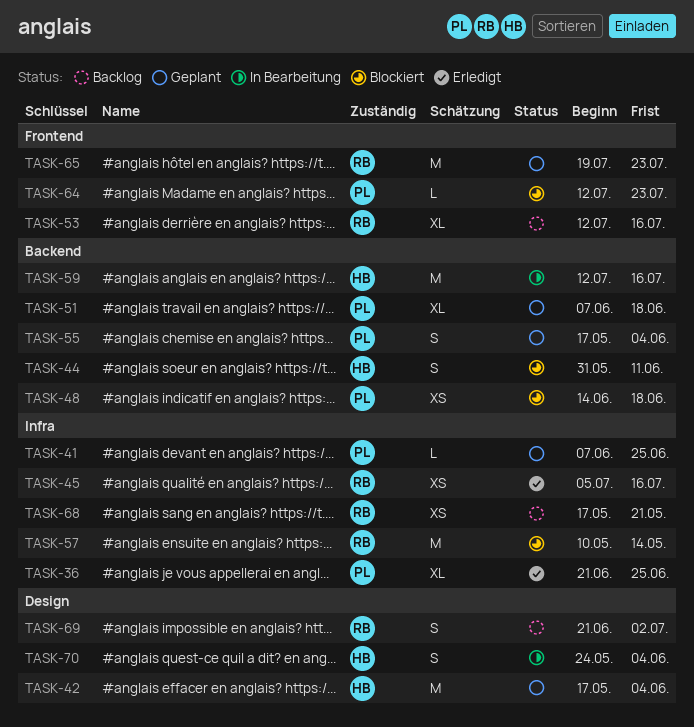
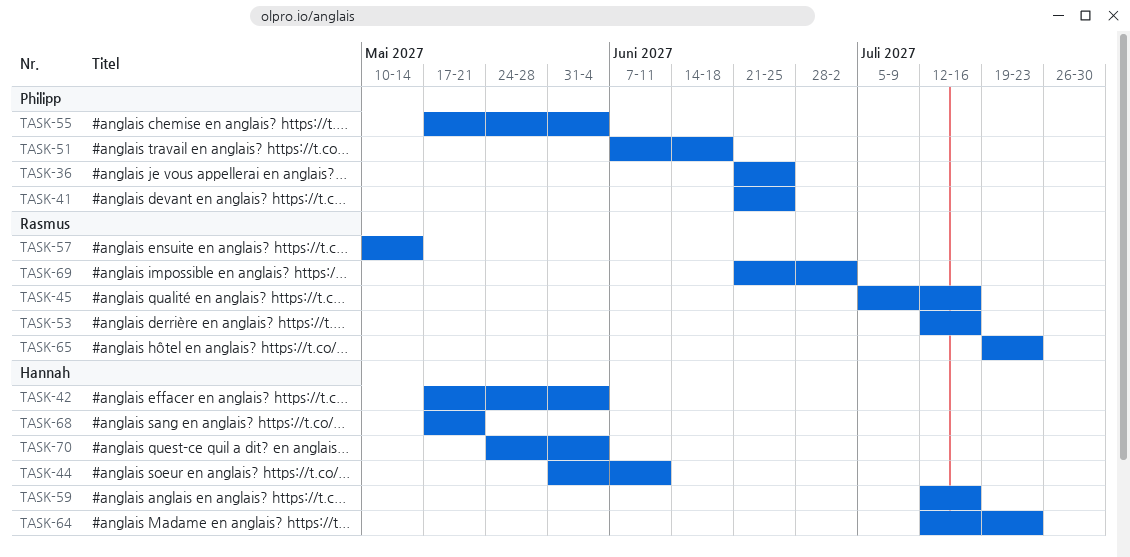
TASK-41, start: Jun 7 -> Jun 21
TASK-48: present -> none
TASK-64, owner: Philipp -> Hannah
TASK-68, owner: Rasmus -> Hannah

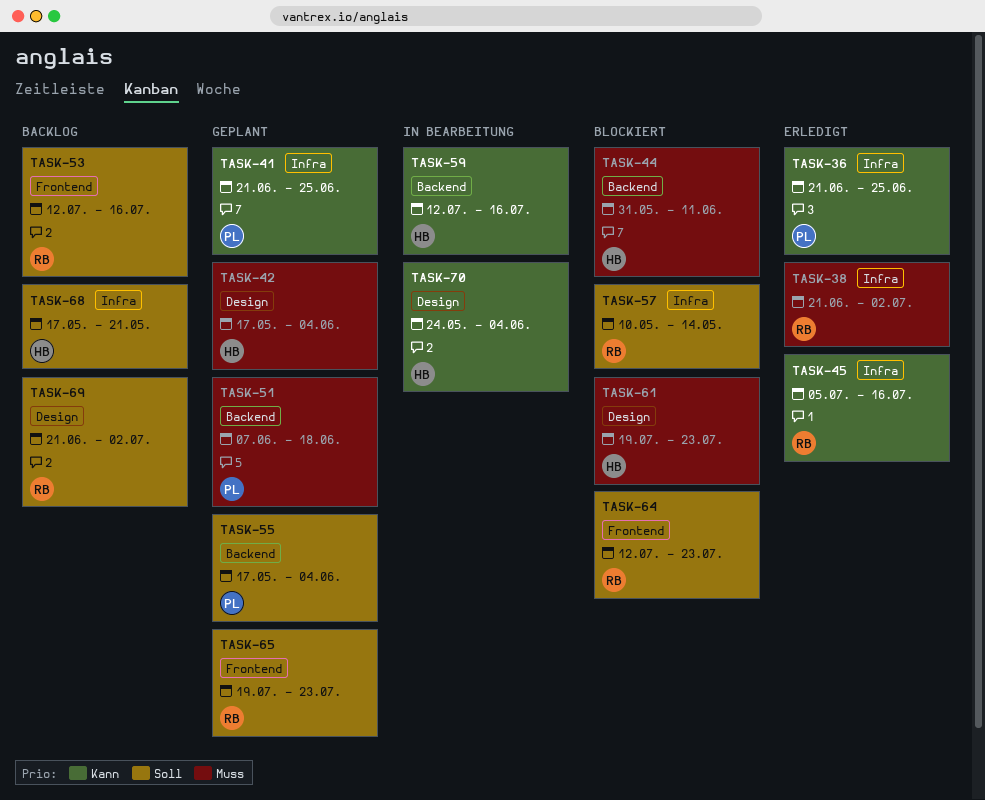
TASK-38: none -> present
TASK-61: none -> present
TASK-64, owner: Hannah -> Rasmus

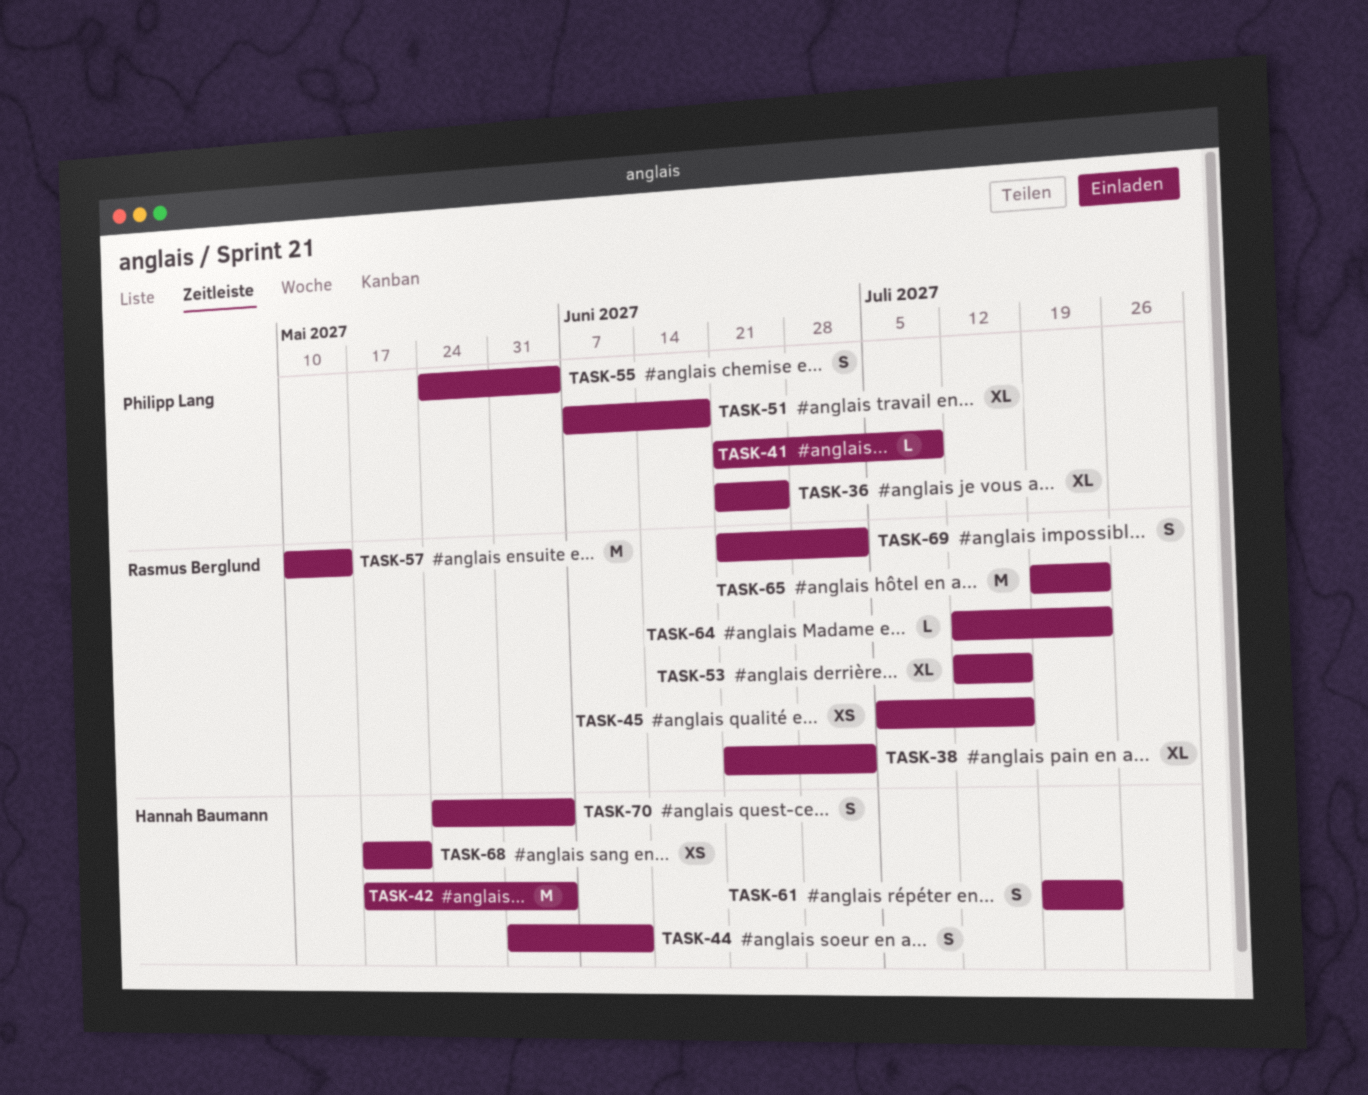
TASK-41, due: Jun 25 -> Jul 9
TASK-55, start: May 17 -> May 24
TASK-59: present -> none

